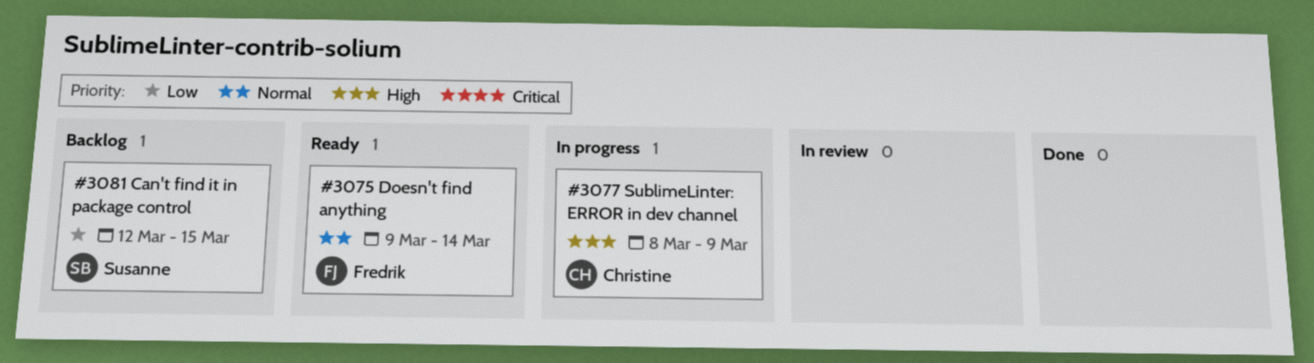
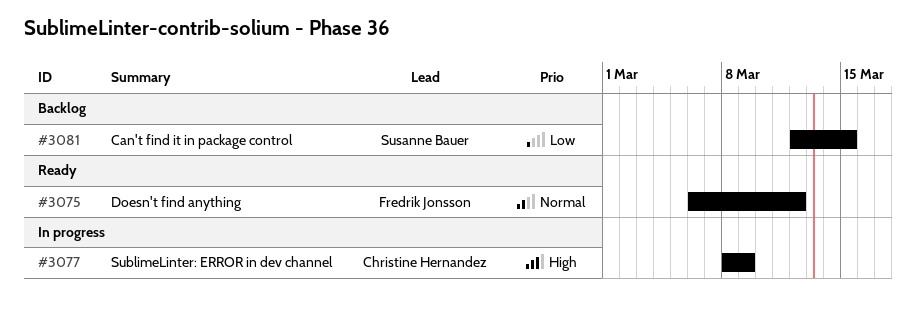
#3075, start: Mar 9 -> Mar 6
#3075, due: Mar 14 -> Mar 12

